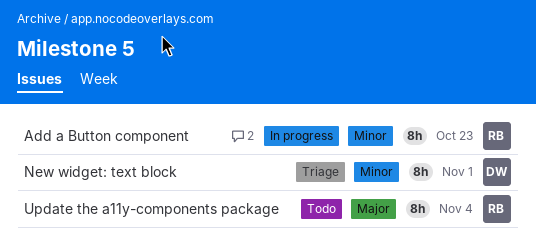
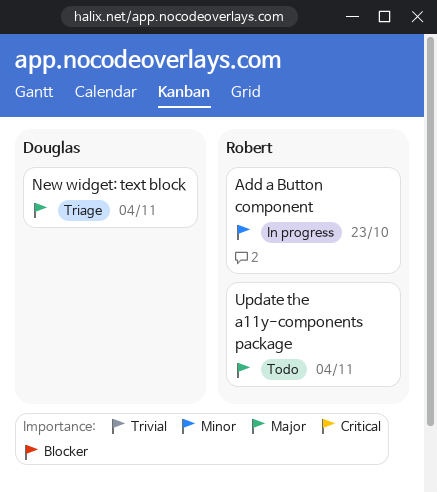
New widget: text block, priority: Minor -> Major
New widget: text block, due: Nov 1 -> Nov 4

